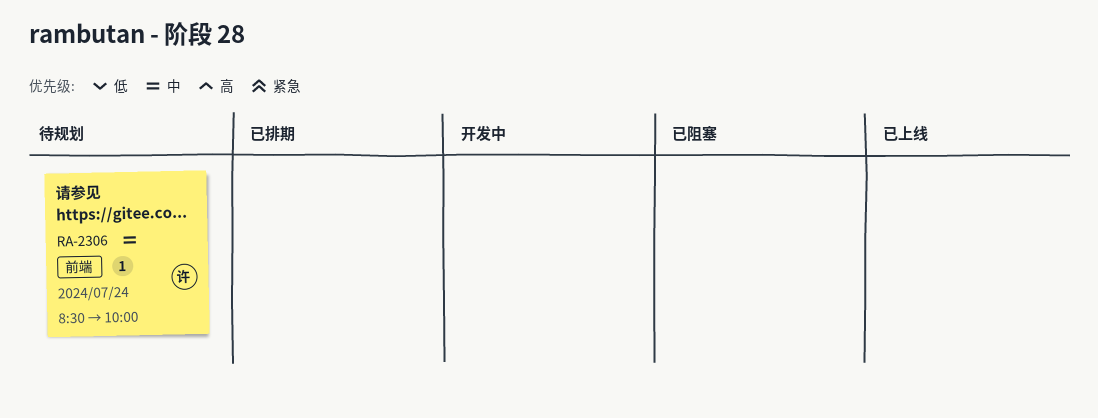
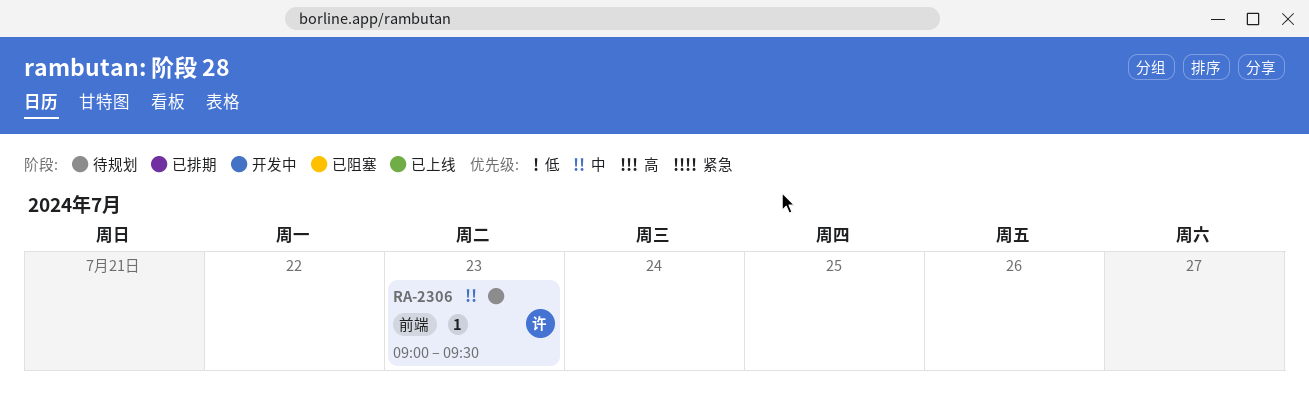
RA-2306, day: Jul 24 -> Jul 23
RA-2306, begins: 08:30 -> 09:00
RA-2306, ends: 10:00 -> 09:30

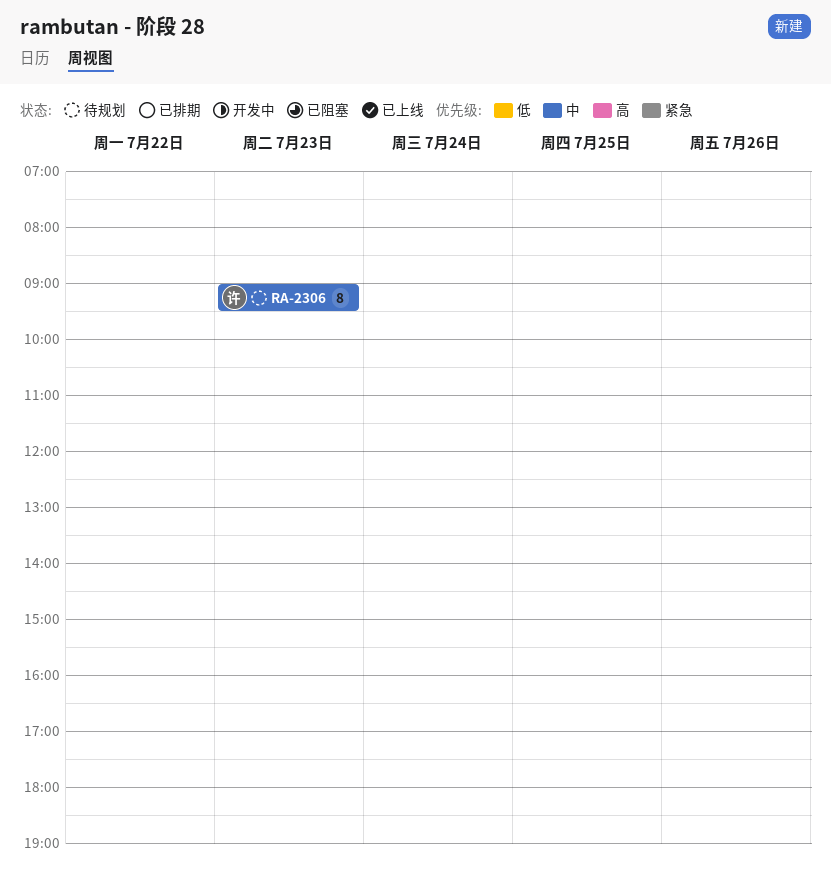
RA-2306, estimate: 1 -> 8

